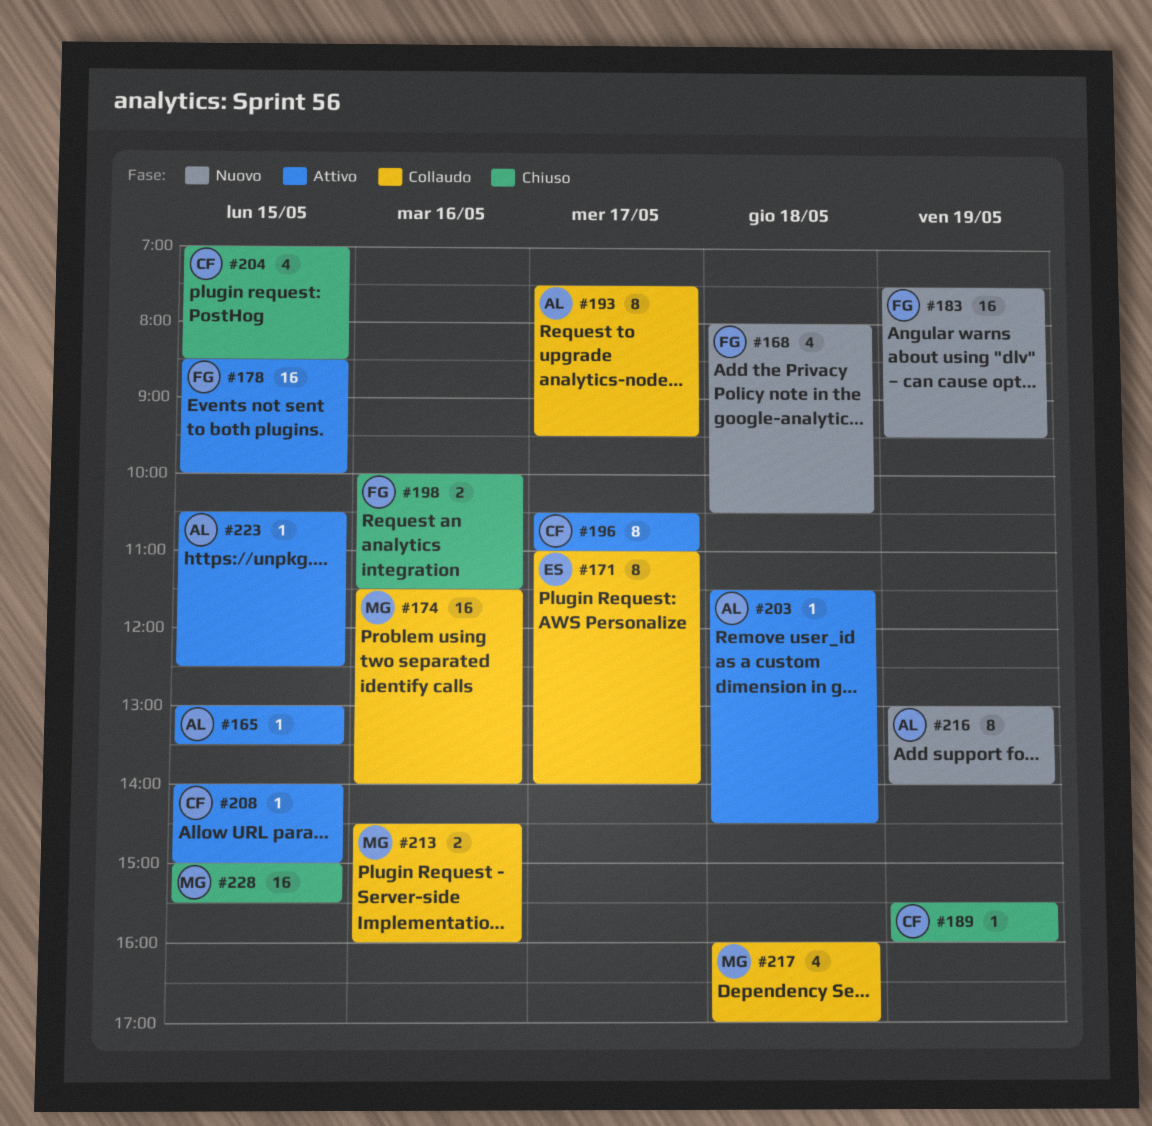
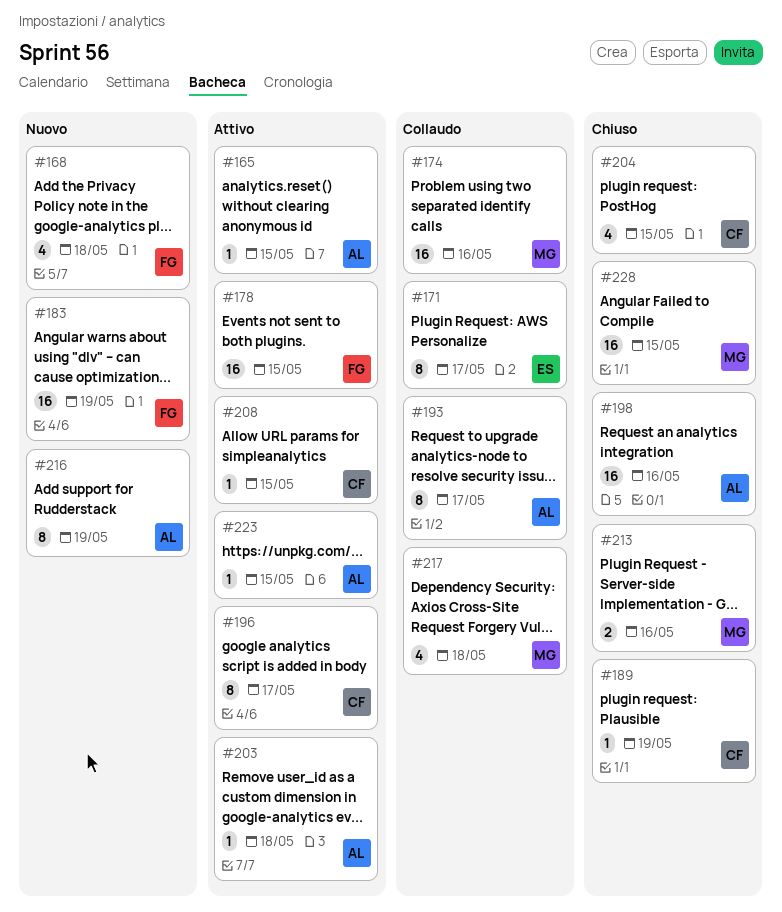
#198, owner: FG -> AL
#198, estimate: 2 -> 16
#213, status: Collaudo -> Chiuso

